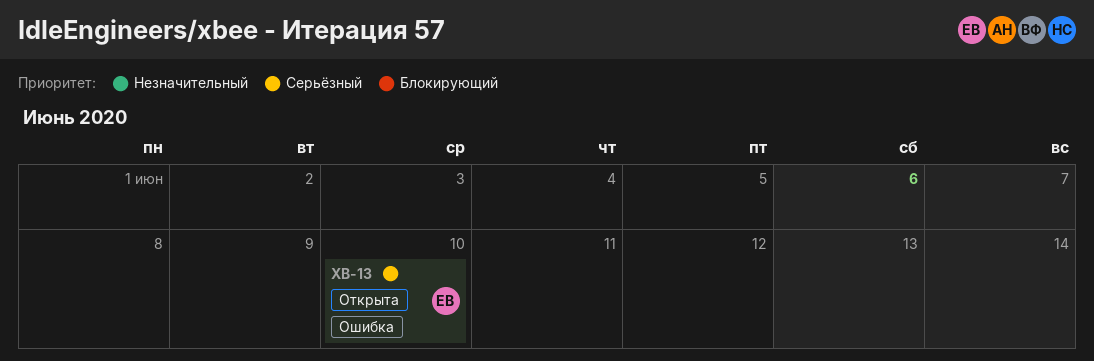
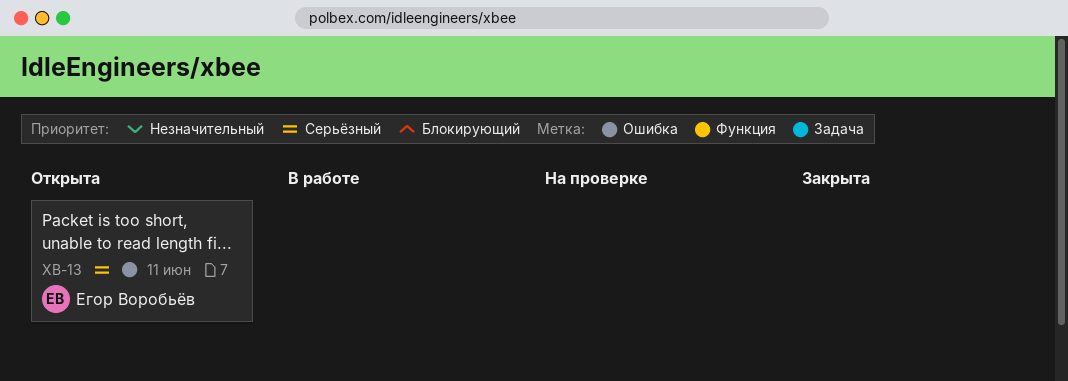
XB-13, due: Jun 10 -> Jun 11

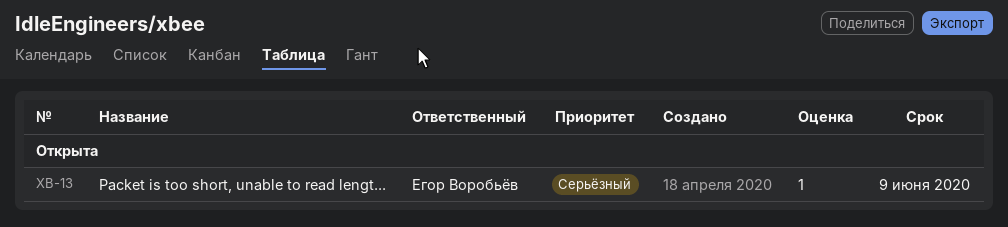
XB-13, due: Jun 11 -> Jun 9

